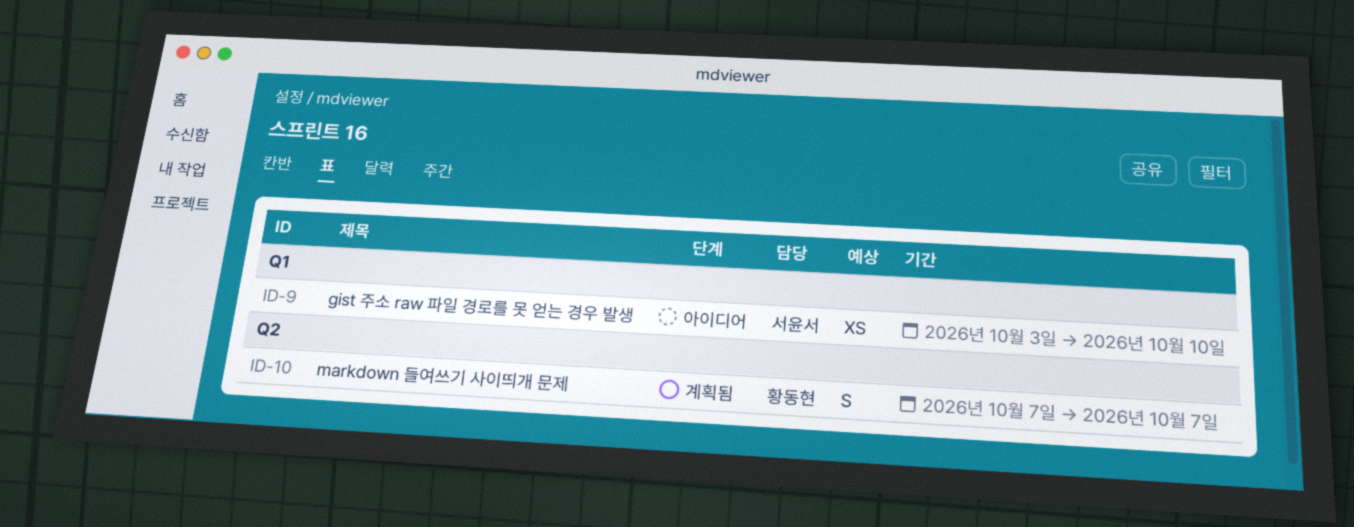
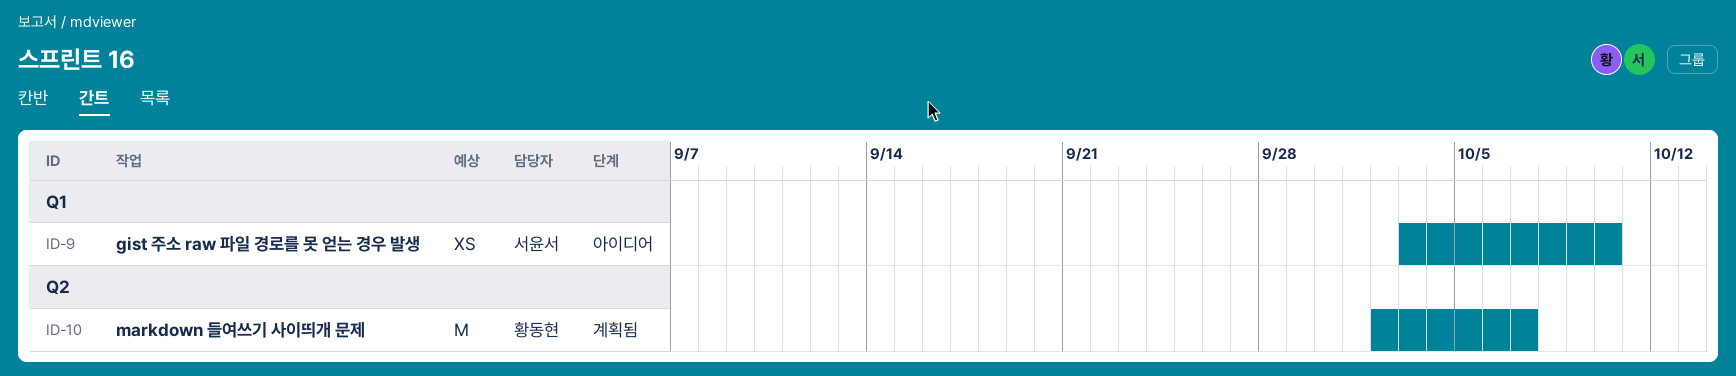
ID-10, estimate: S -> M
ID-10, start: Oct 7 -> Oct 2

